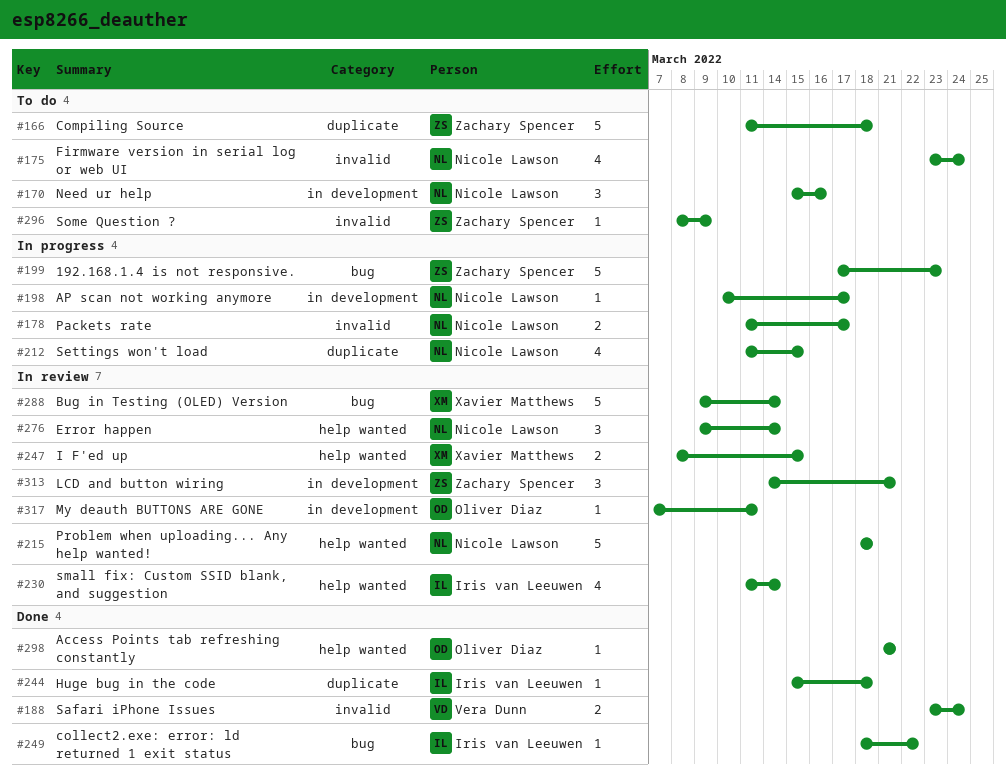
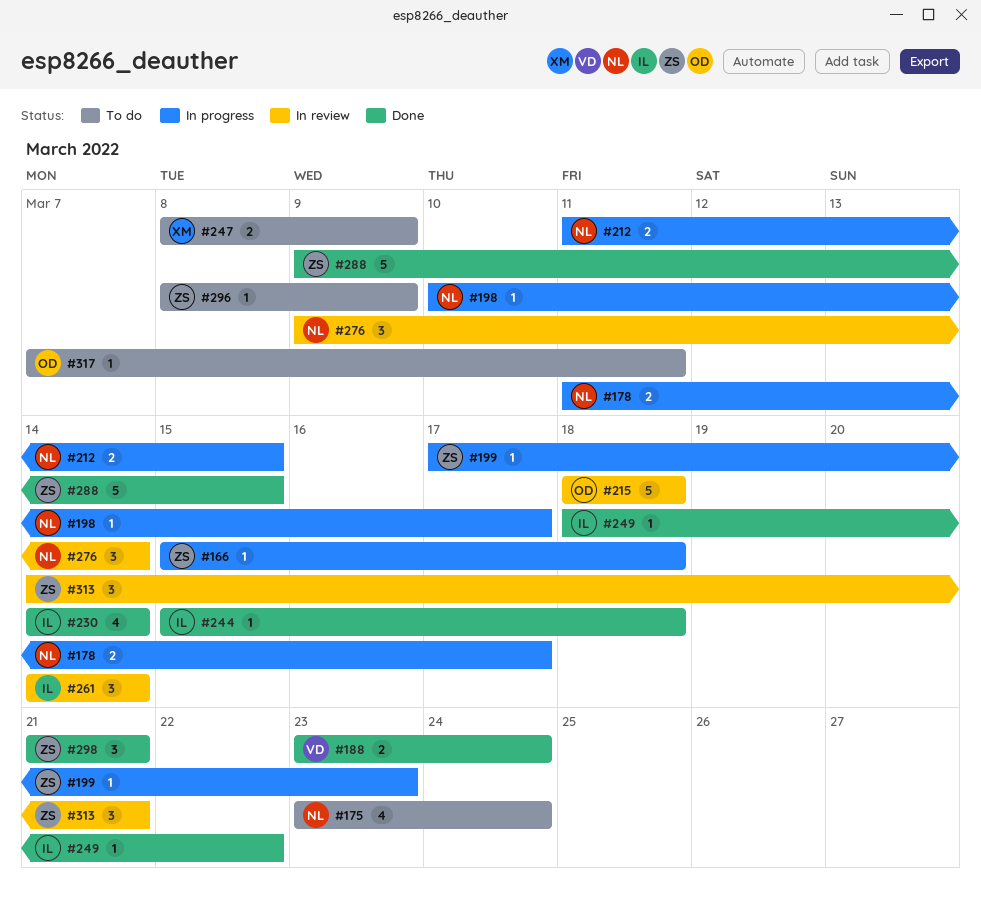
#166, status: To do -> In progress
#166, estimate: 5 -> 1
#166, start: Mar 11 -> Mar 15
#170: present -> none
#199, estimate: 5 -> 1
#212, estimate: 4 -> 2
#215, owner: Nicole Lawson -> Oliver Diaz
#230, status: In review -> Done
#230, start: Mar 11 -> Mar 14
#247, status: In review -> To do
#247, due: Mar 15 -> Mar 9
#261: none -> present
#288, status: In review -> Done
#288, owner: Xavier Matthews -> Zachary Spencer
#288, due: Mar 14 -> Mar 15
#298, owner: Oliver Diaz -> Zachary Spencer
#298, estimate: 1 -> 3
#317, status: In review -> To do

